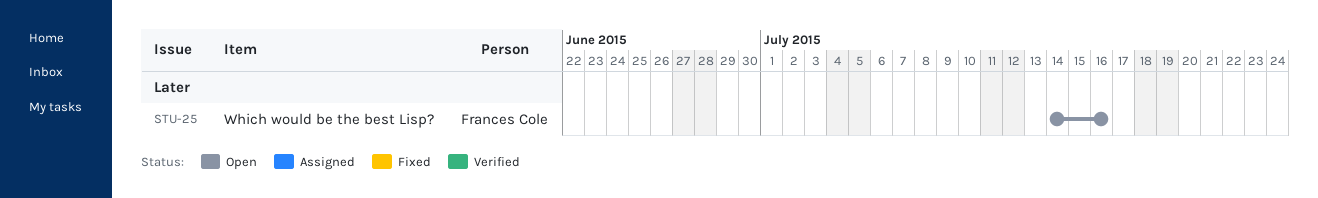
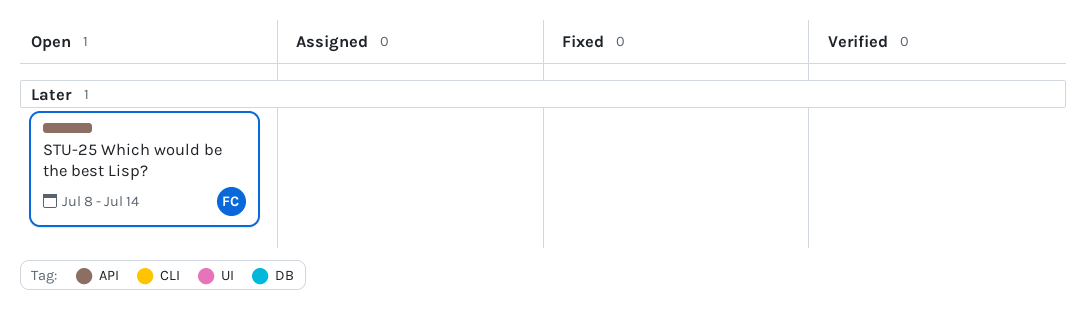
STU-25, start: Jul 14 -> Jul 8
STU-25, due: Jul 16 -> Jul 14

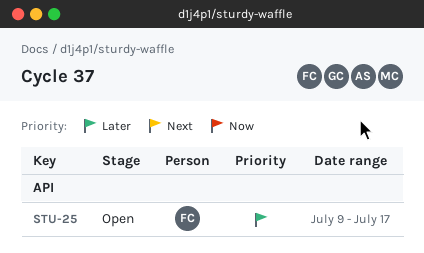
STU-25, start: Jul 8 -> Jul 9
STU-25, due: Jul 14 -> Jul 17

